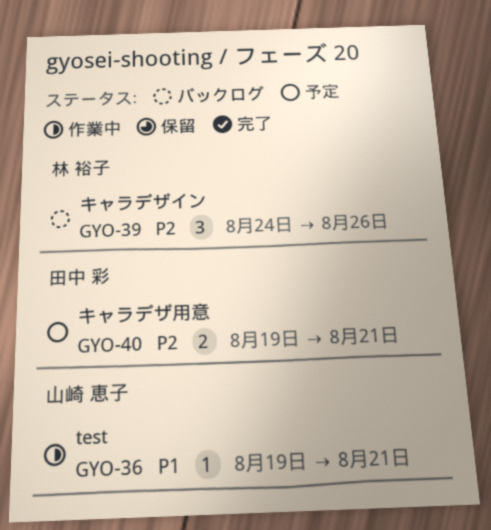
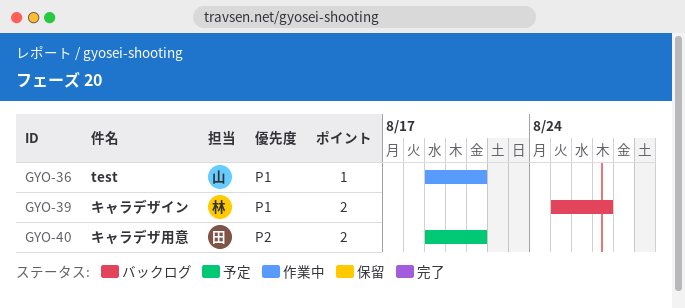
GYO-39, priority: P2 -> P1
GYO-39, estimate: 3 -> 2
GYO-39, start: Aug 24 -> Aug 25
GYO-39, due: Aug 26 -> Aug 27

